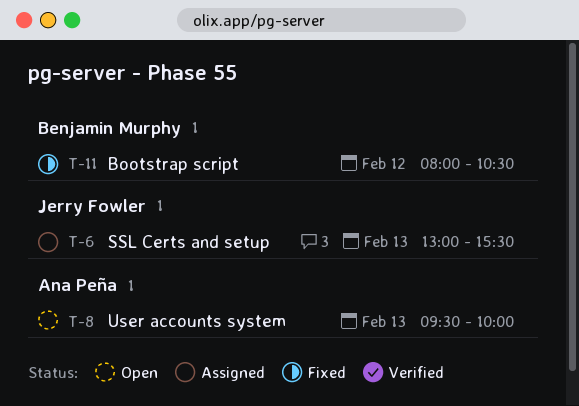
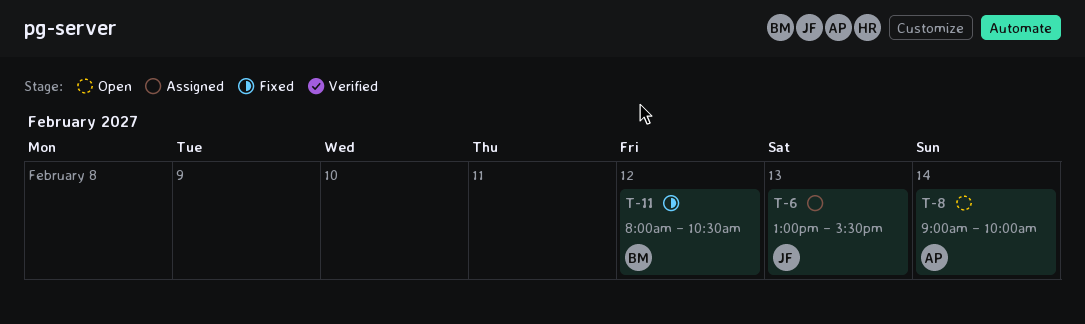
T-8, day: Feb 13 -> Feb 14
T-8, begins: 09:30 -> 09:00

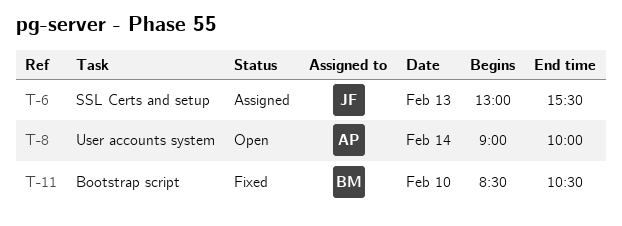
T-11, day: Feb 12 -> Feb 10
T-11, begins: 08:00 -> 08:30

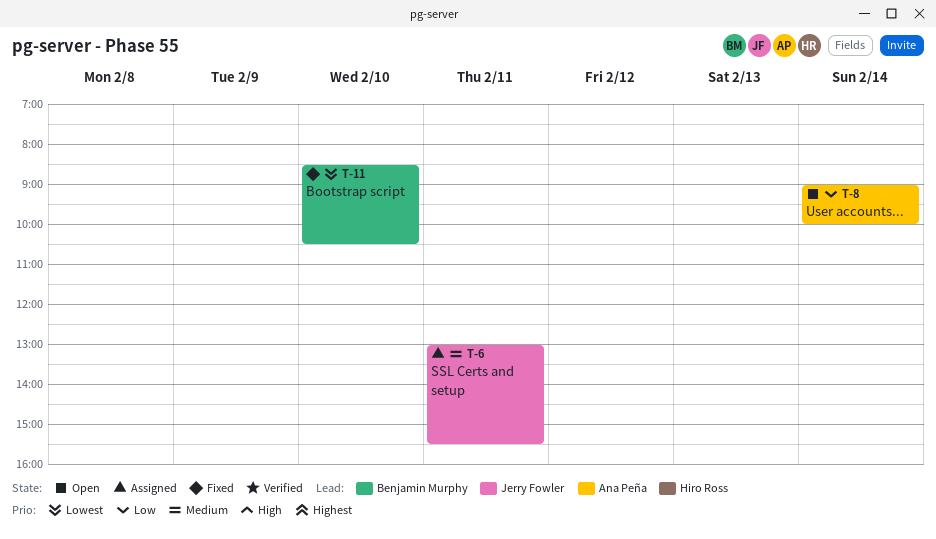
T-6, day: Feb 13 -> Feb 11

